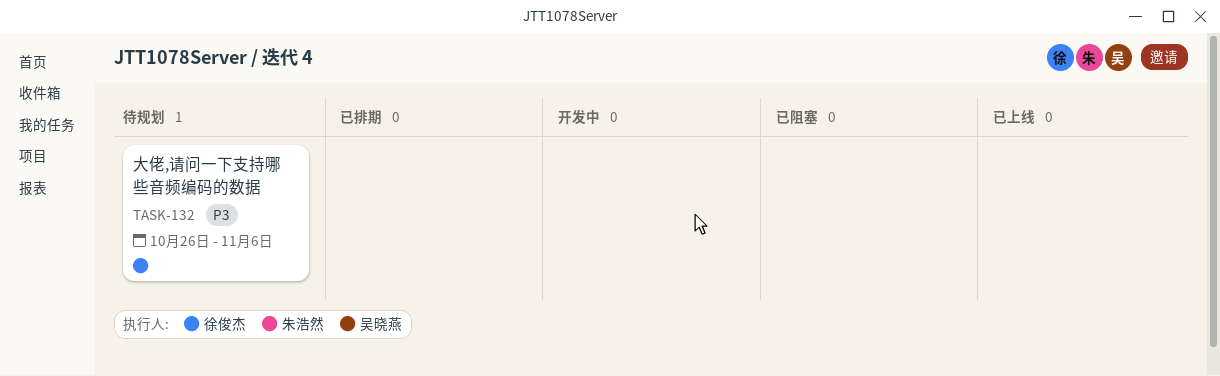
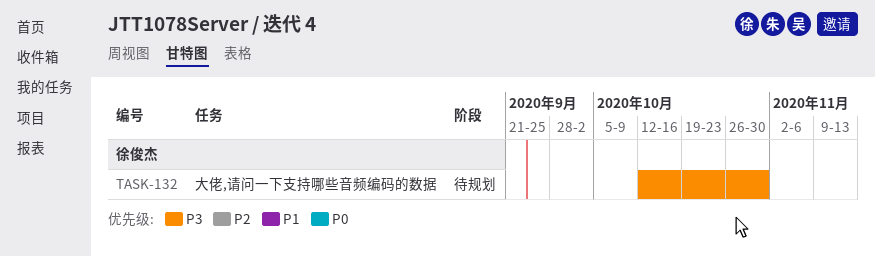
TASK-132, start: Oct 26 -> Oct 12
TASK-132, due: Nov 6 -> Oct 30

